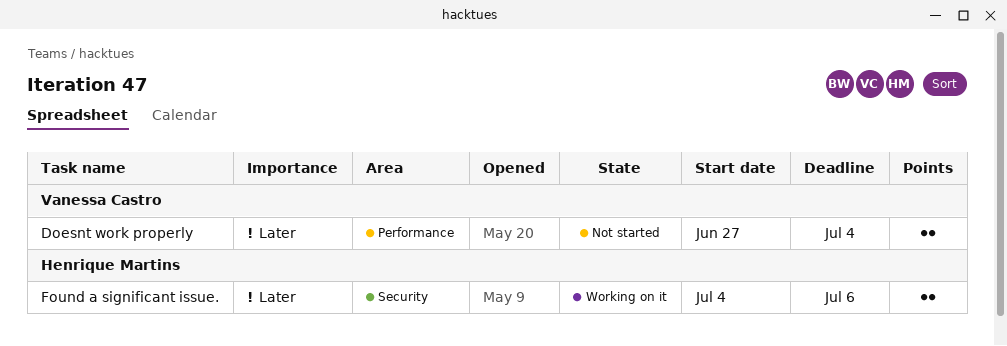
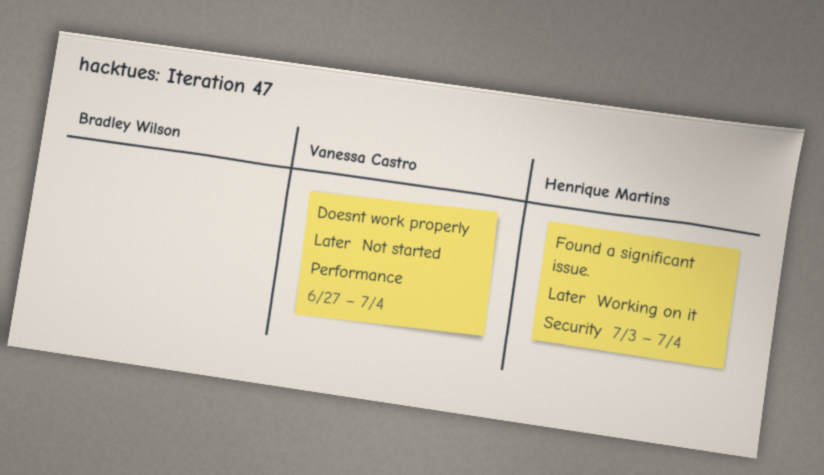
Found a significant issue., start: Jul 4 -> Jul 3
Found a significant issue., due: Jul 6 -> Jul 4

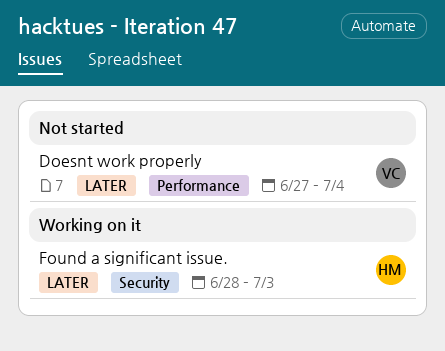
Found a significant issue., start: Jul 3 -> Jun 28
Found a significant issue., due: Jul 4 -> Jul 3

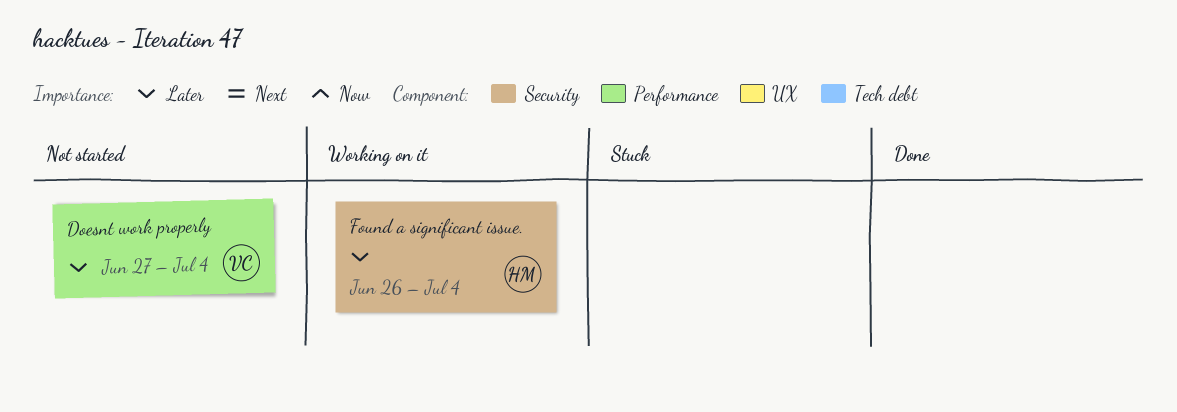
Found a significant issue., start: Jun 28 -> Jun 26
Found a significant issue., due: Jul 3 -> Jul 4

